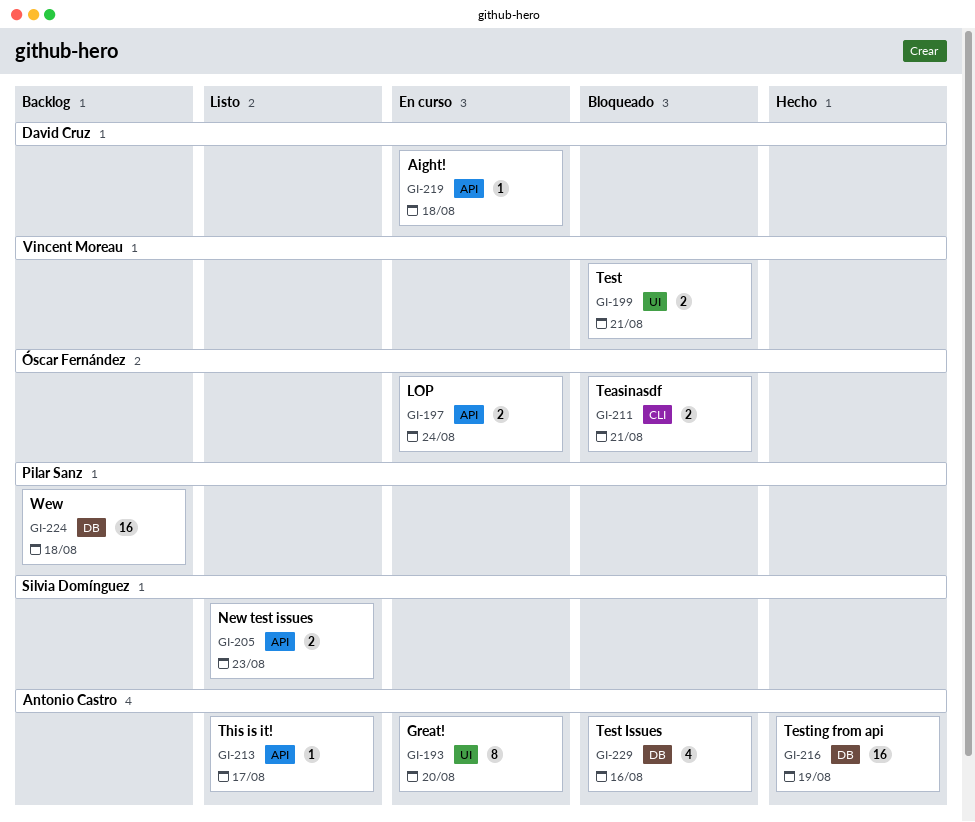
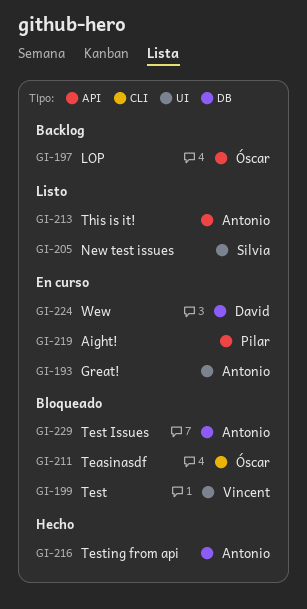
GI-197, status: En curso -> Backlog
GI-205, label: API -> UI
GI-219, owner: David Cruz -> Pilar Sanz
GI-224, status: Backlog -> En curso
GI-224, owner: Pilar Sanz -> David Cruz

